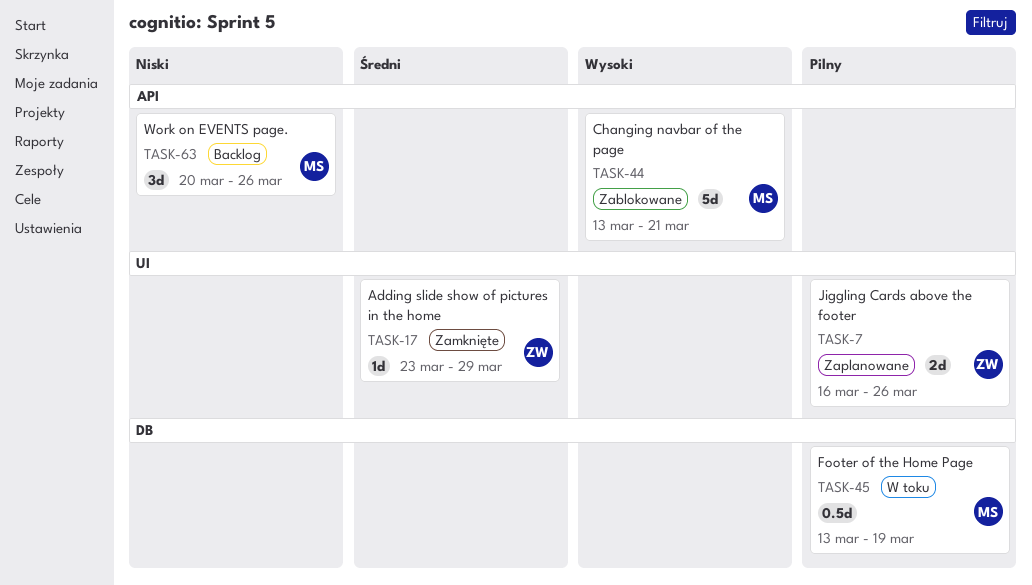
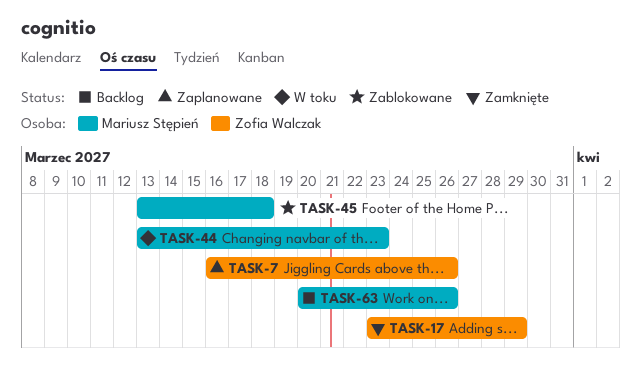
TASK-44, status: Zablokowane -> W toku
TASK-44, due: Mar 21 -> Mar 23
TASK-45, status: W toku -> Zablokowane
TASK-45, due: Mar 19 -> Mar 18

